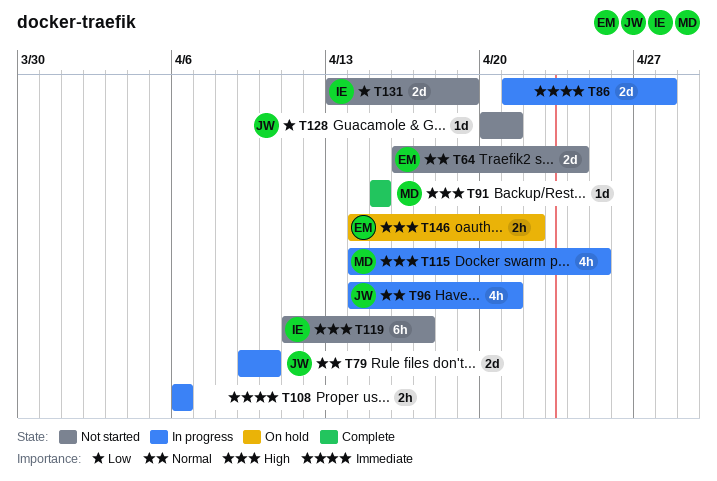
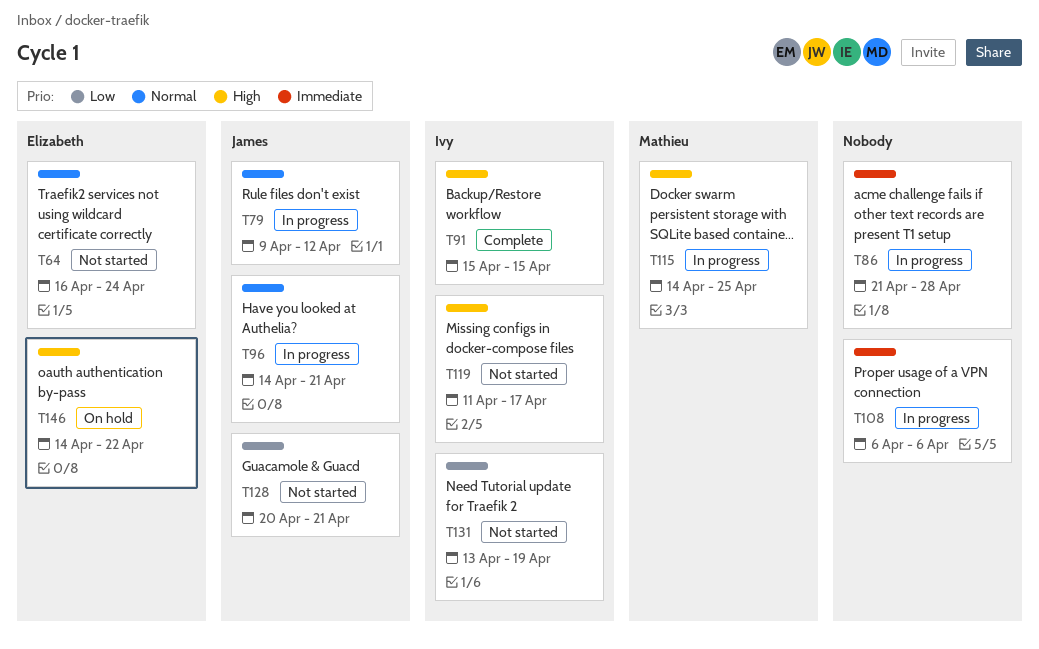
T79, due: Apr 10 -> Apr 12
T91, owner: Mathieu -> Ivy

